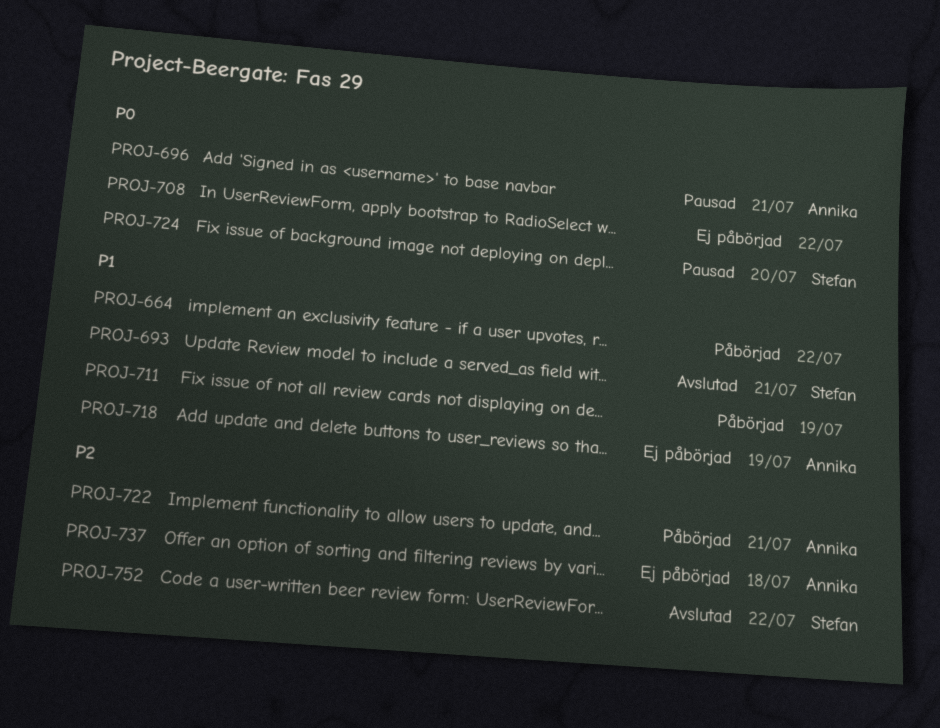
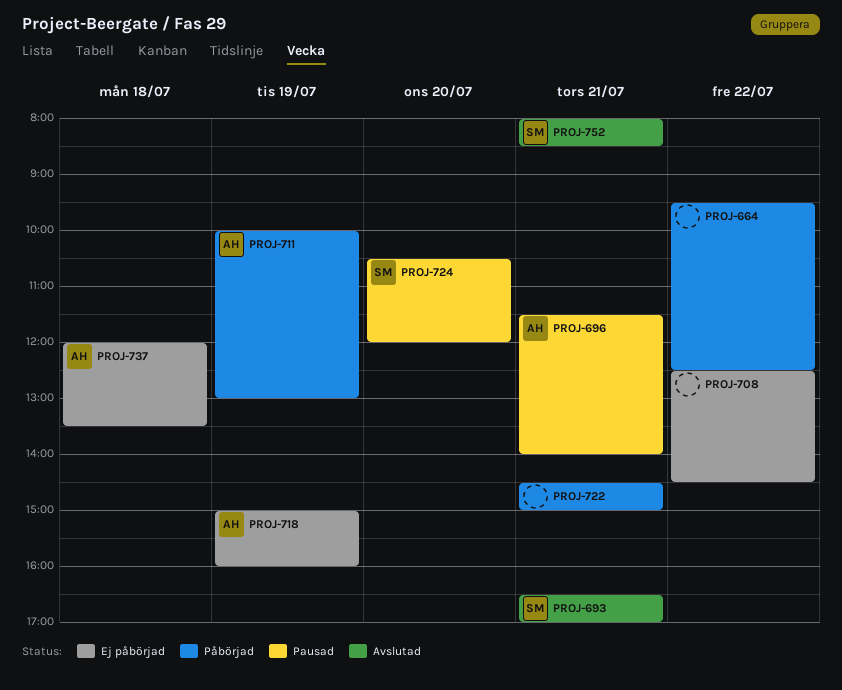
PROJ-711, owner: none -> Annika
PROJ-722, owner: Annika -> none
PROJ-752, day: Jul 22 -> Jul 21

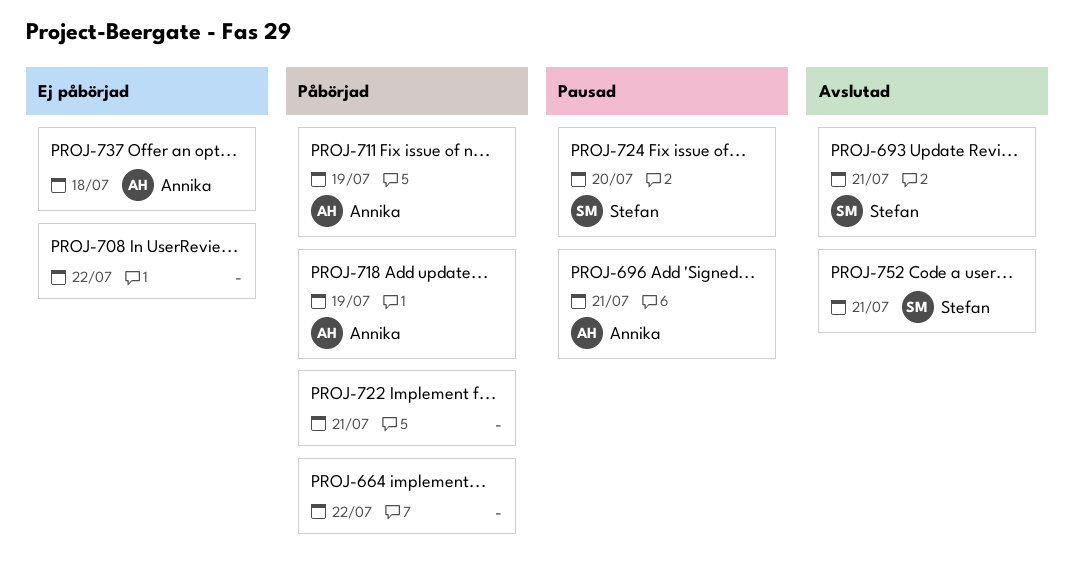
PROJ-718, status: Ej påbörjad -> Påbörjad

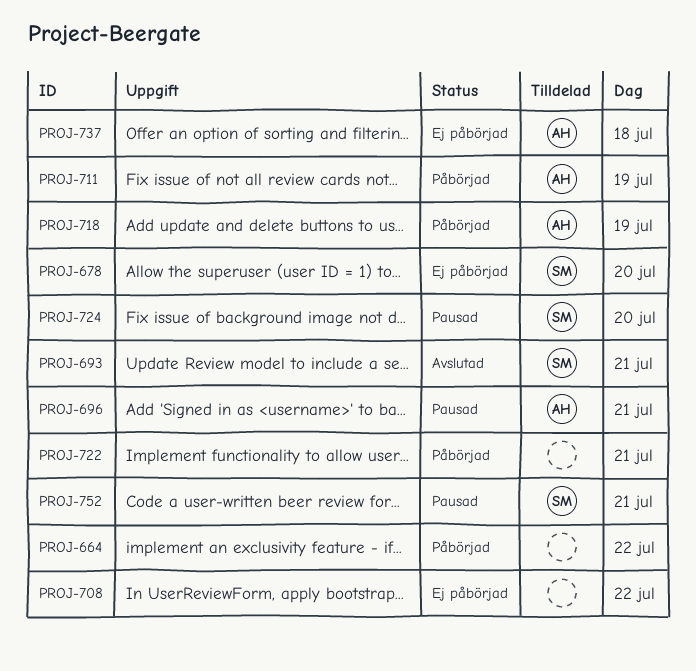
PROJ-678: none -> present
PROJ-752, status: Avslutad -> Pausad

